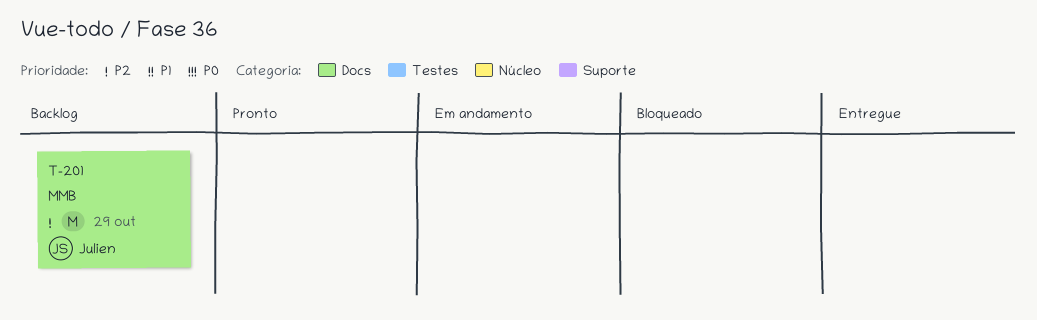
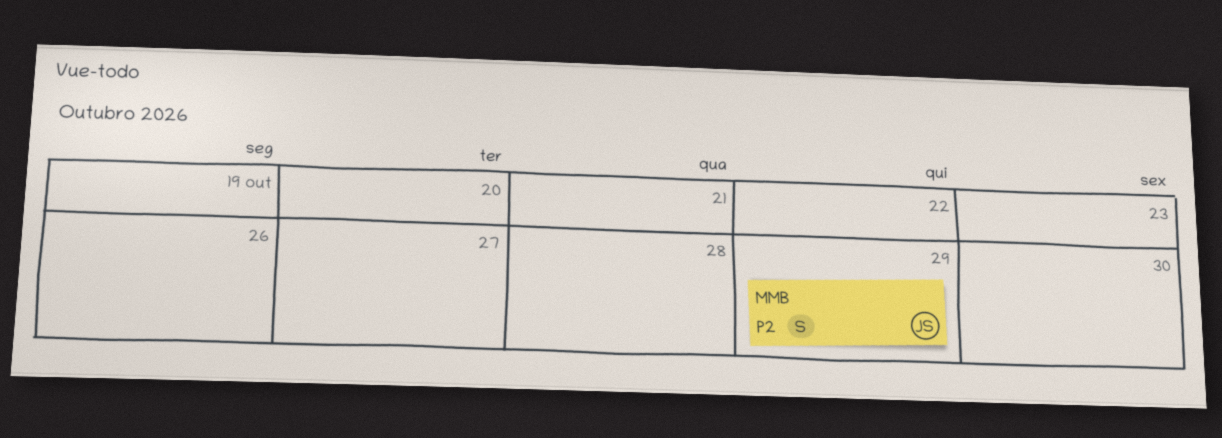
MMB, estimate: M -> S

